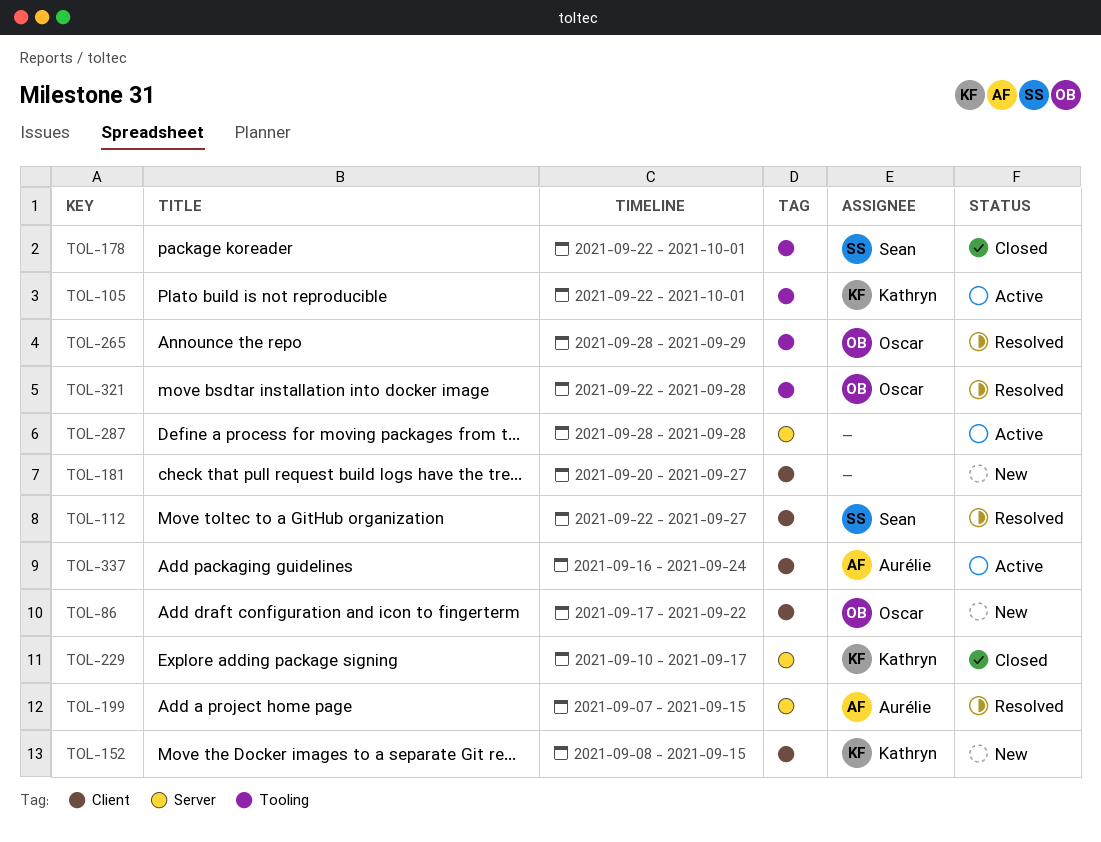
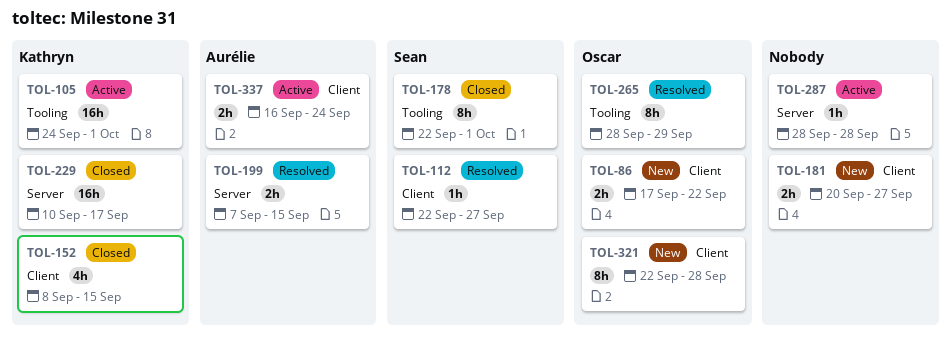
TOL-105, start: Sep 22 -> Sep 24
TOL-152, status: New -> Closed
TOL-321, status: Resolved -> New
TOL-321, label: Tooling -> Client

